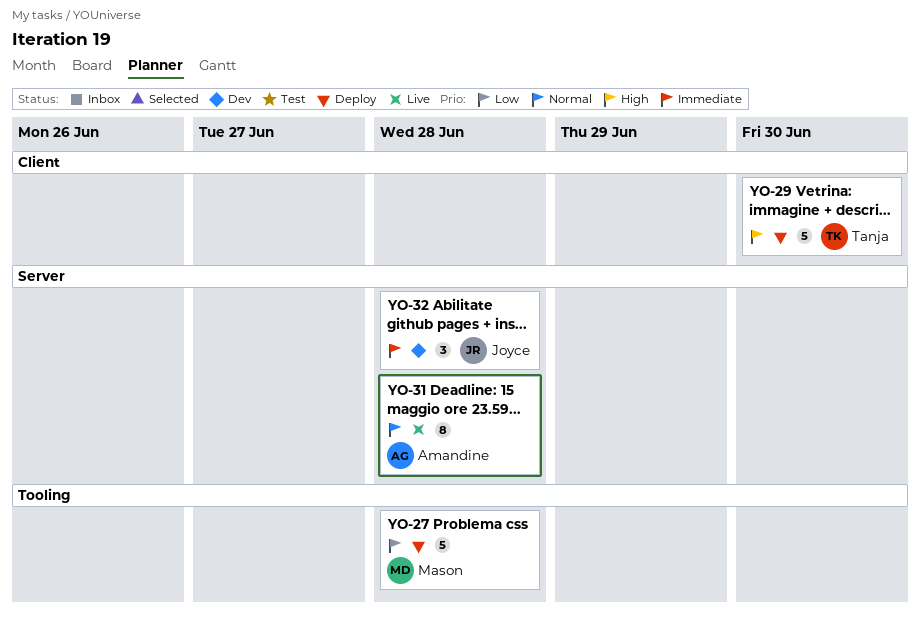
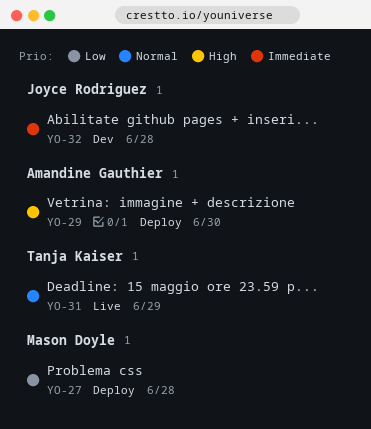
YO-29, owner: Tanja Kaiser -> Amandine Gauthier
YO-31, owner: Amandine Gauthier -> Tanja Kaiser
YO-31, due: Jun 28 -> Jun 29

